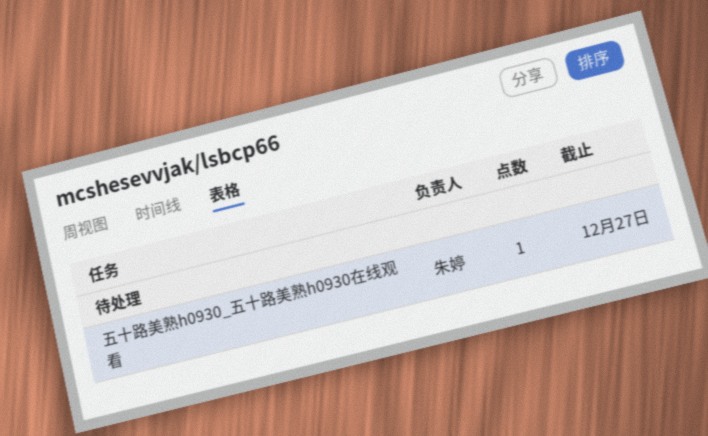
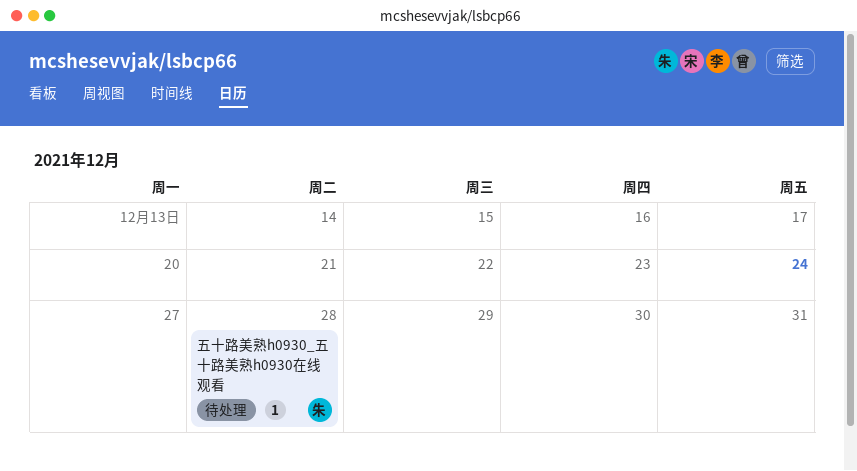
五十路美熟h0930_五十路美熟h0930在线观看, due: Dec 27 -> Dec 28

